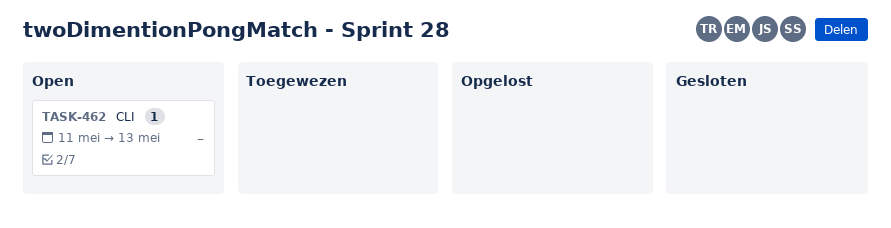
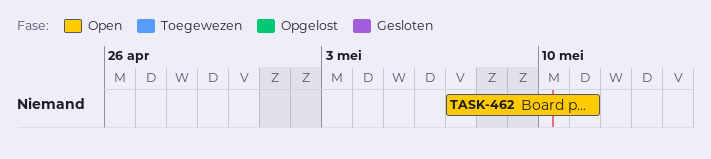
TASK-462, start: May 11 -> May 7
TASK-462, due: May 13 -> May 11

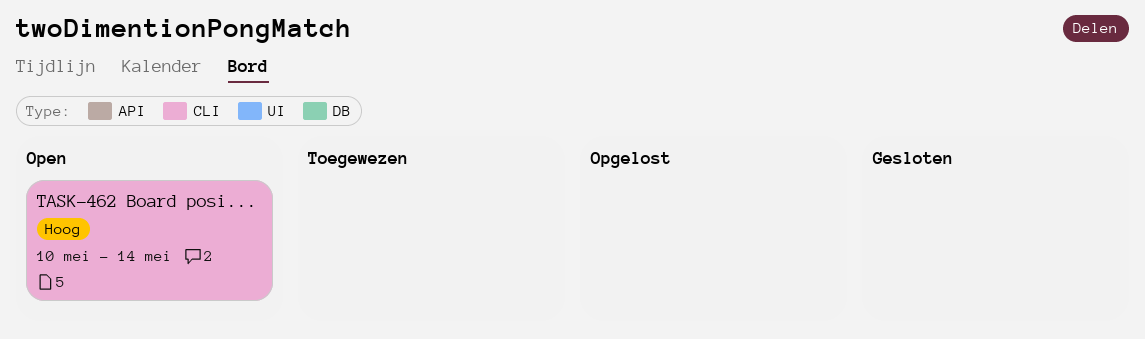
TASK-462, start: May 7 -> May 10
TASK-462, due: May 11 -> May 14

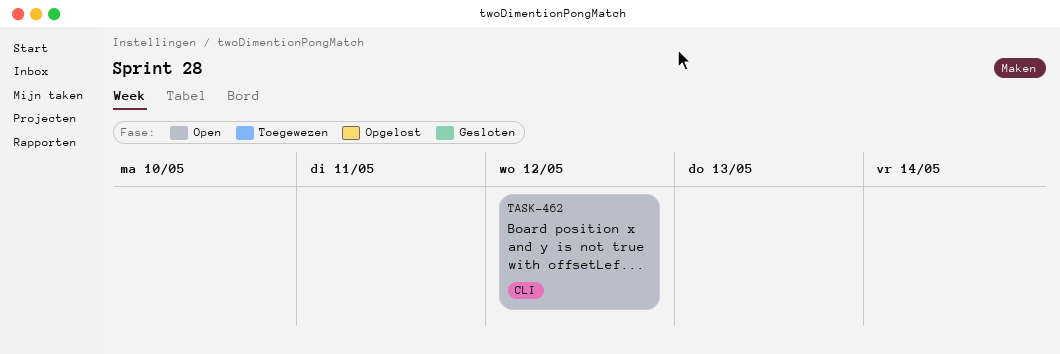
TASK-462, due: May 14 -> May 12

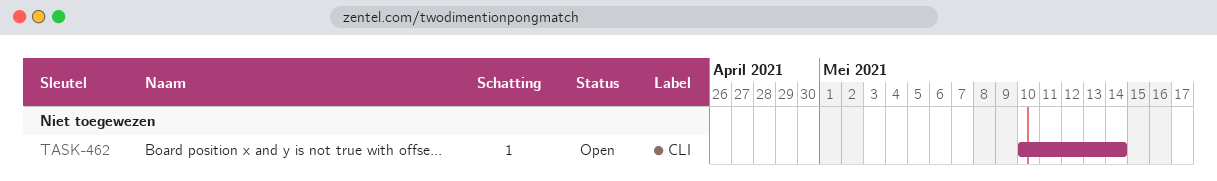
TASK-462, due: May 12 -> May 14

